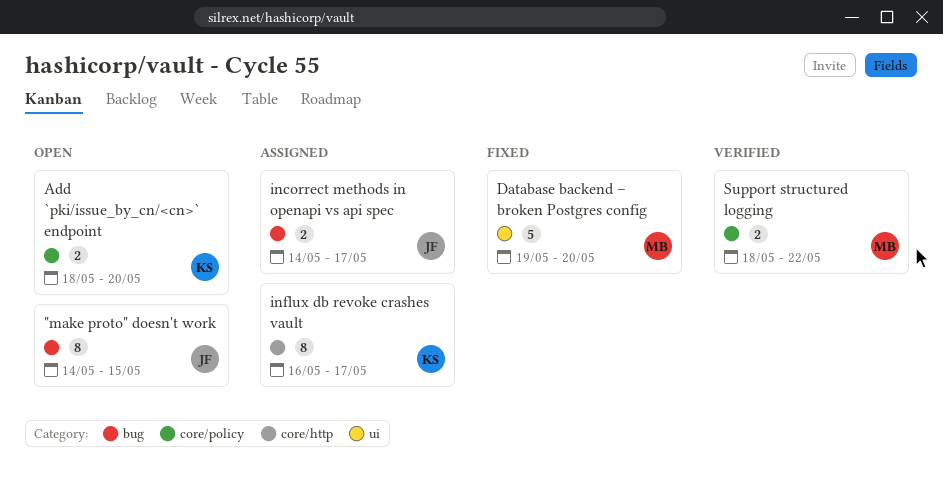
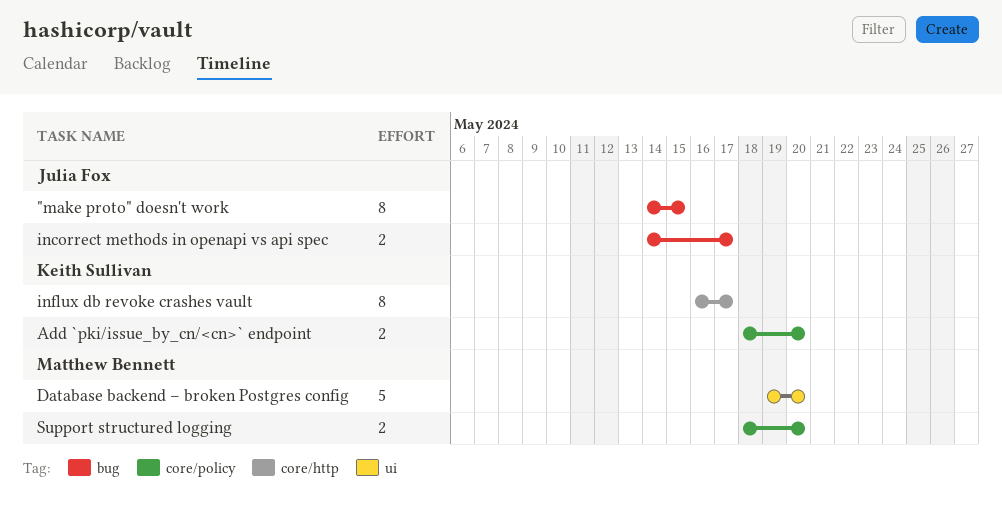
Support structured logging, due: May 22 -> May 20

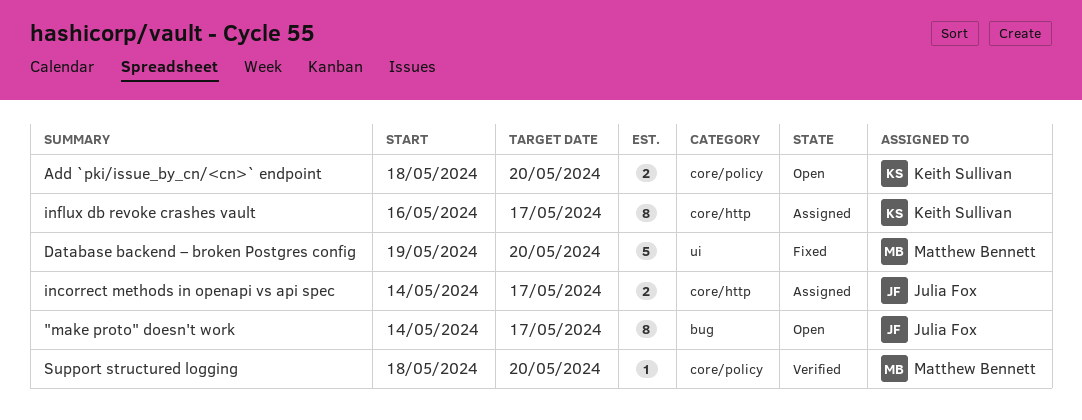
"make proto" doesn't work, due: May 15 -> May 17
incorrect methods in openapi vs api spec, label: bug -> core/http
Support structured logging, estimate: 2 -> 1

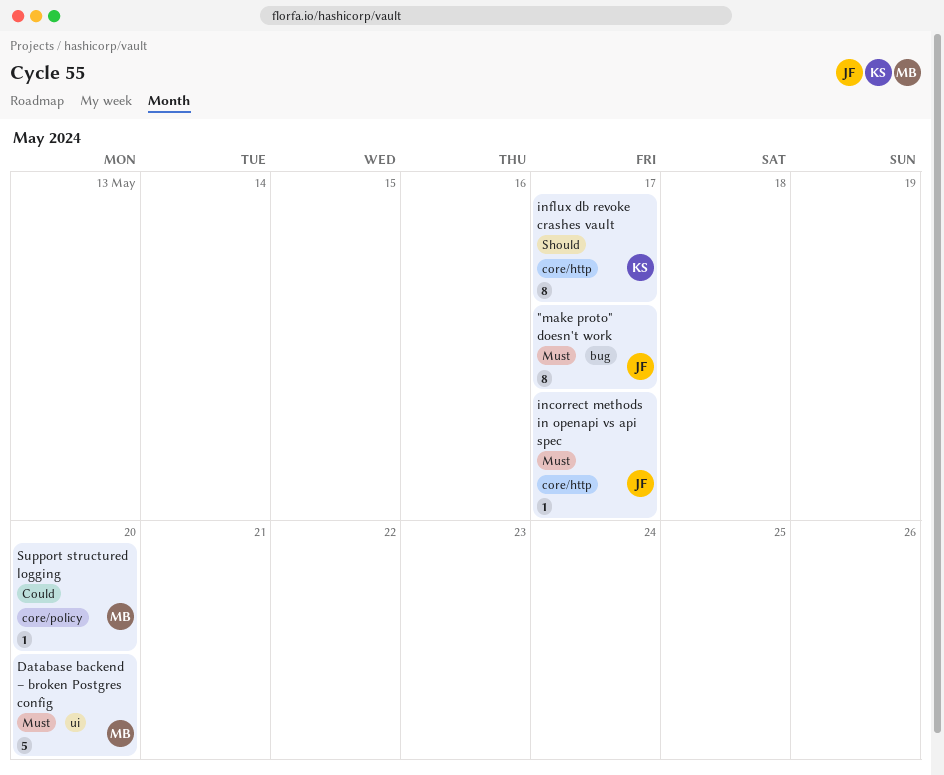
Add `pki/issue_by_cn/<cn>` endpoint: present -> none
incorrect methods in openapi vs api spec, estimate: 2 -> 1

